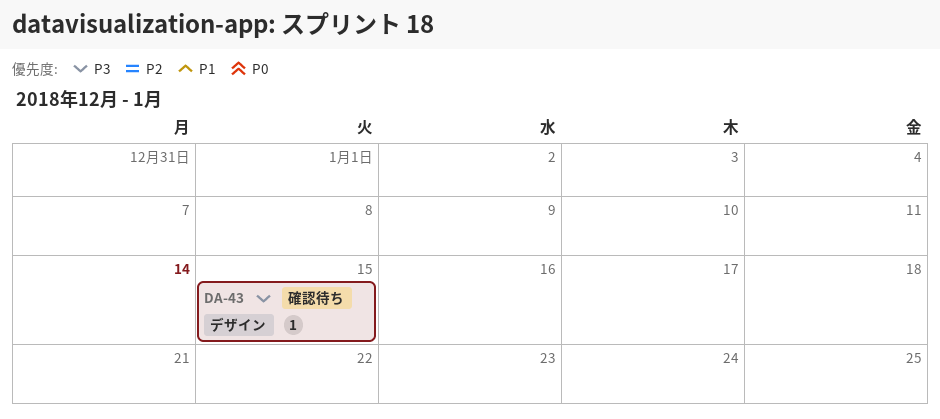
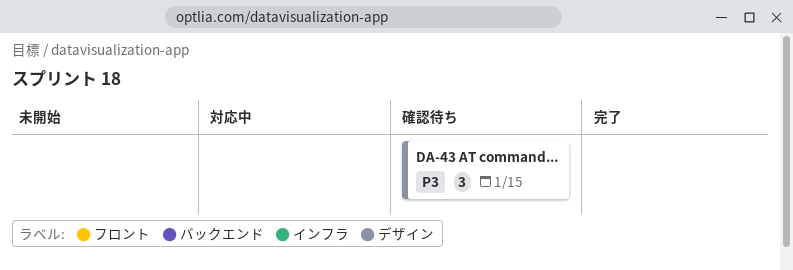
DA-43, estimate: 1 -> 3

